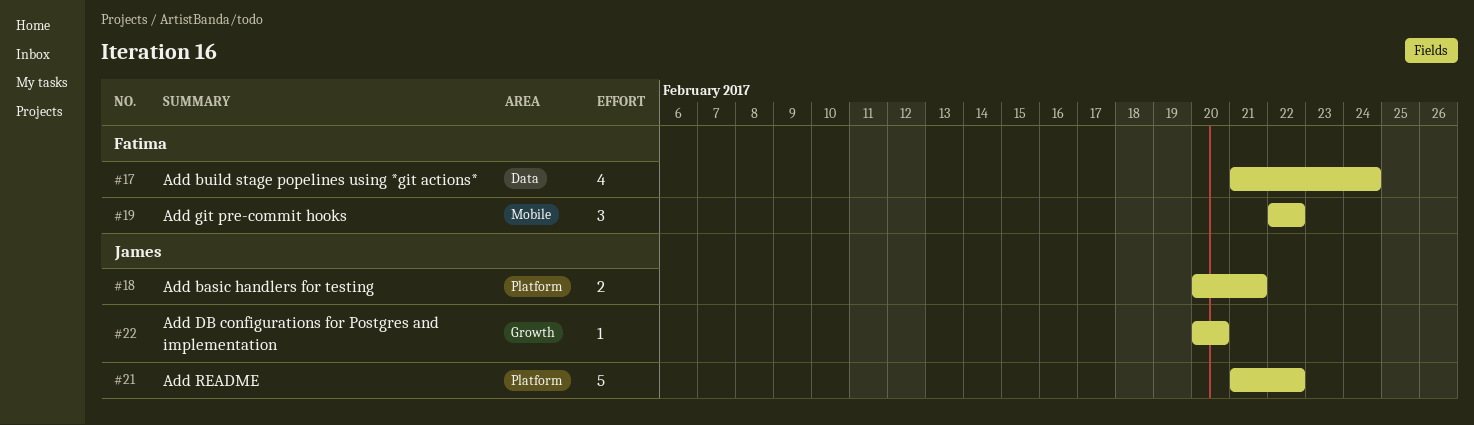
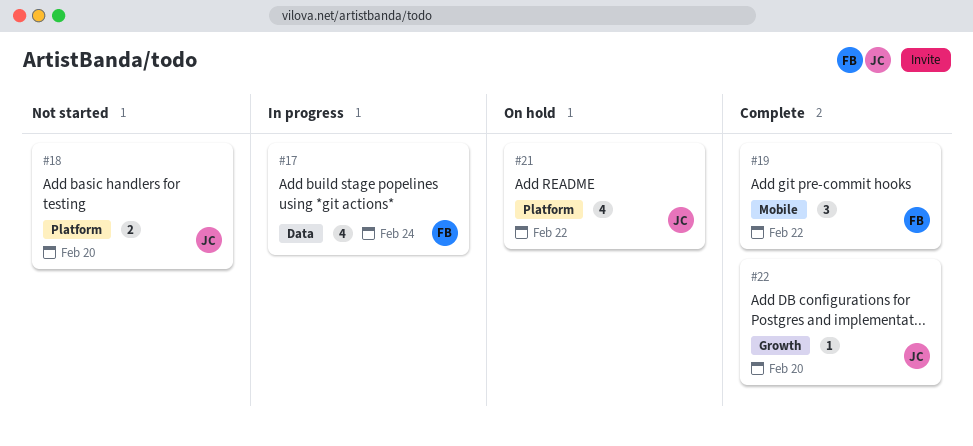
#18, due: Feb 21 -> Feb 20
#21, estimate: 5 -> 4

